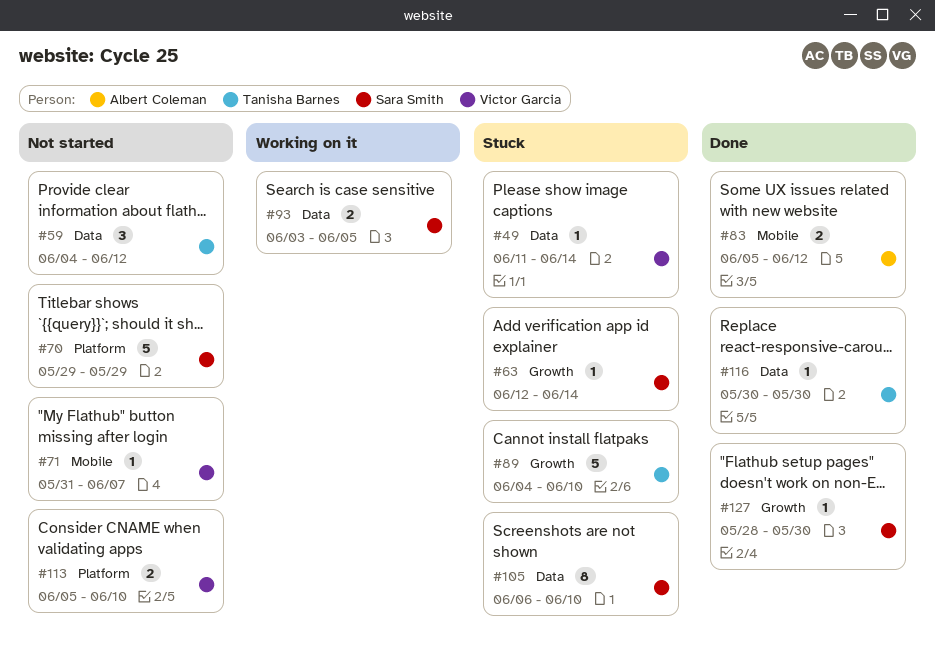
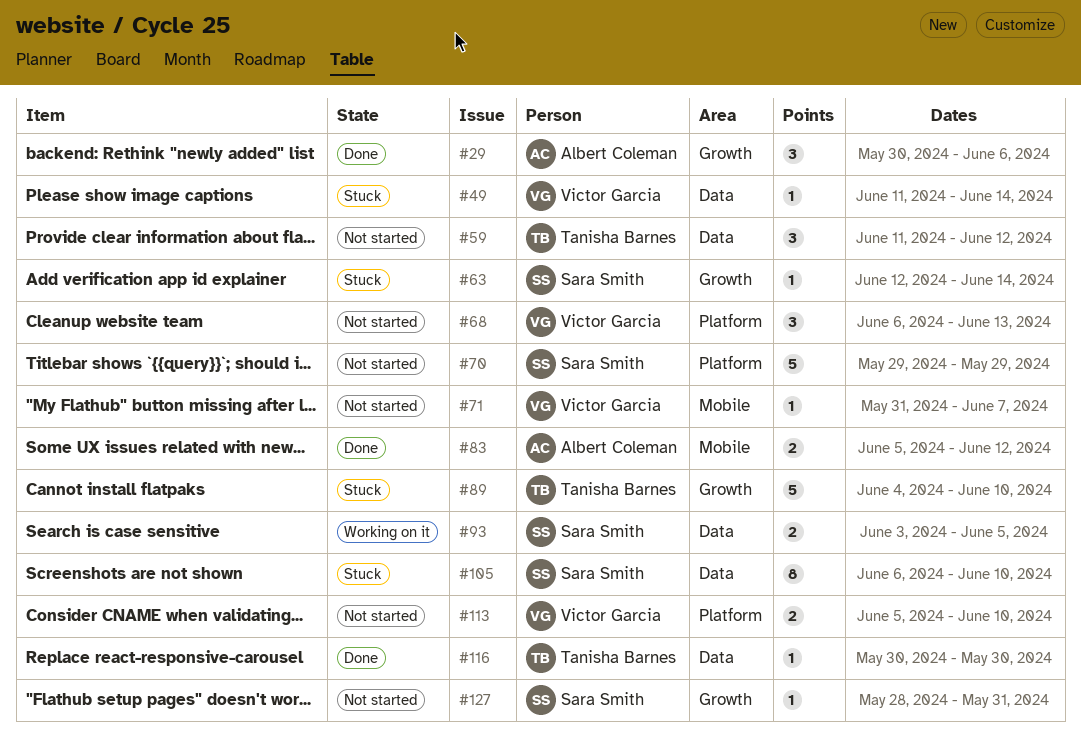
#29: none -> present
#59, start: Jun 4 -> Jun 11
#68: none -> present
#127, status: Done -> Not started
#127, due: May 30 -> May 31

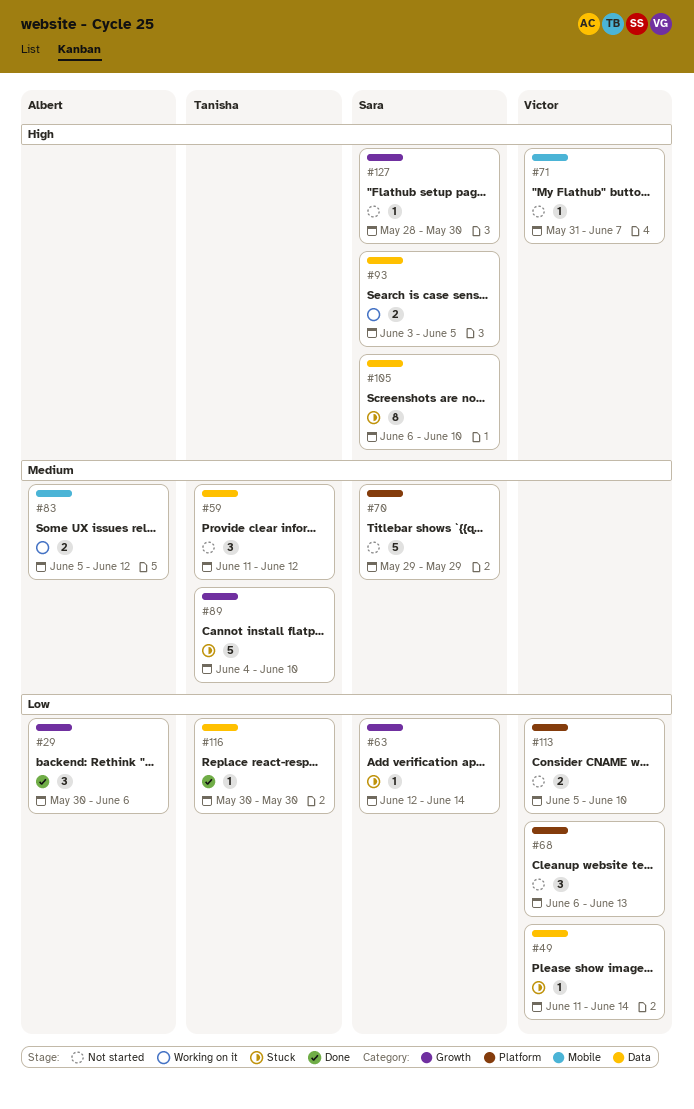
#83, status: Done -> Working on it
#127, due: May 31 -> May 30

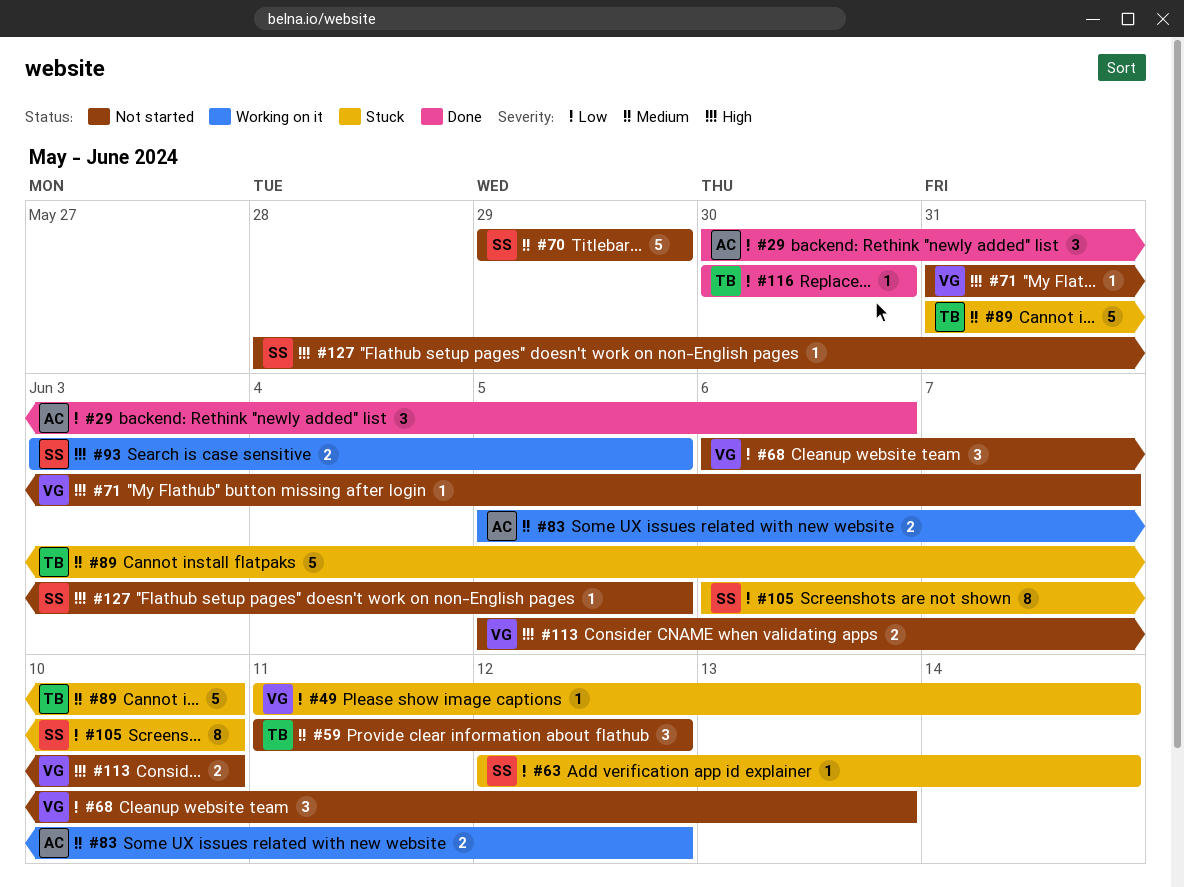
#89, start: Jun 4 -> May 31
#105, priority: High -> Low
#113, priority: Low -> High
#127, due: May 30 -> Jun 5

